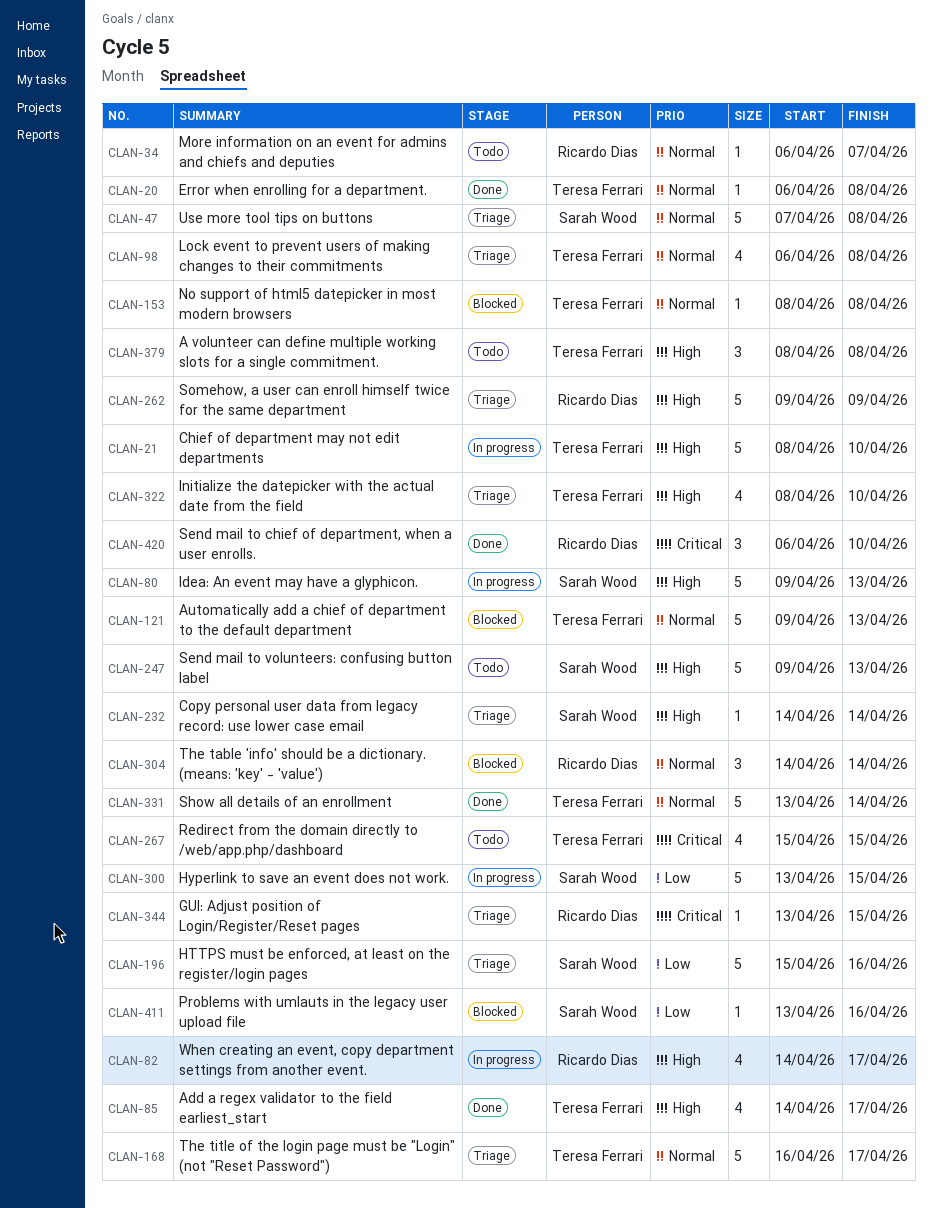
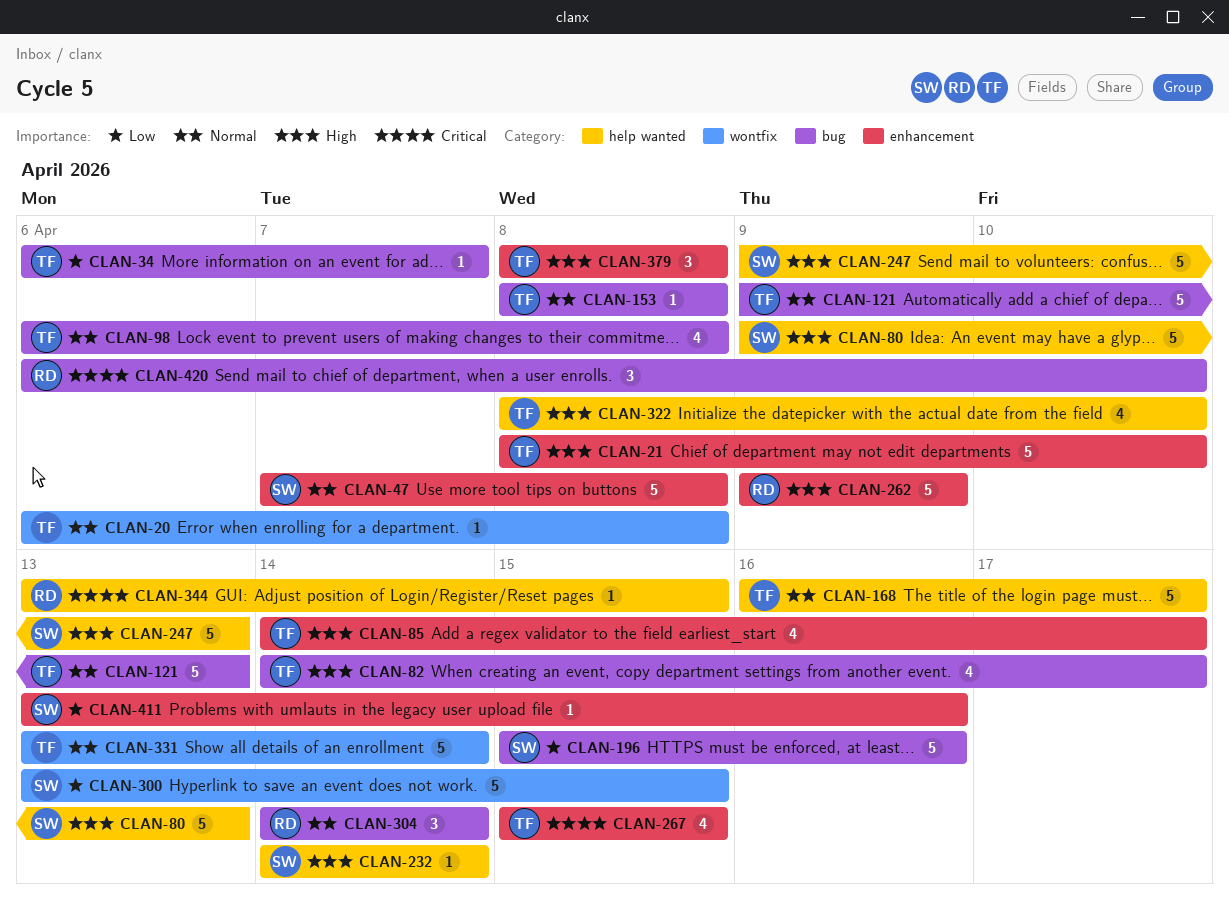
CLAN-34, owner: Ricardo Dias -> Teresa Ferrari
CLAN-34, priority: Normal -> Low
CLAN-82, owner: Ricardo Dias -> Teresa Ferrari

